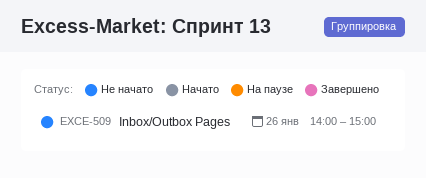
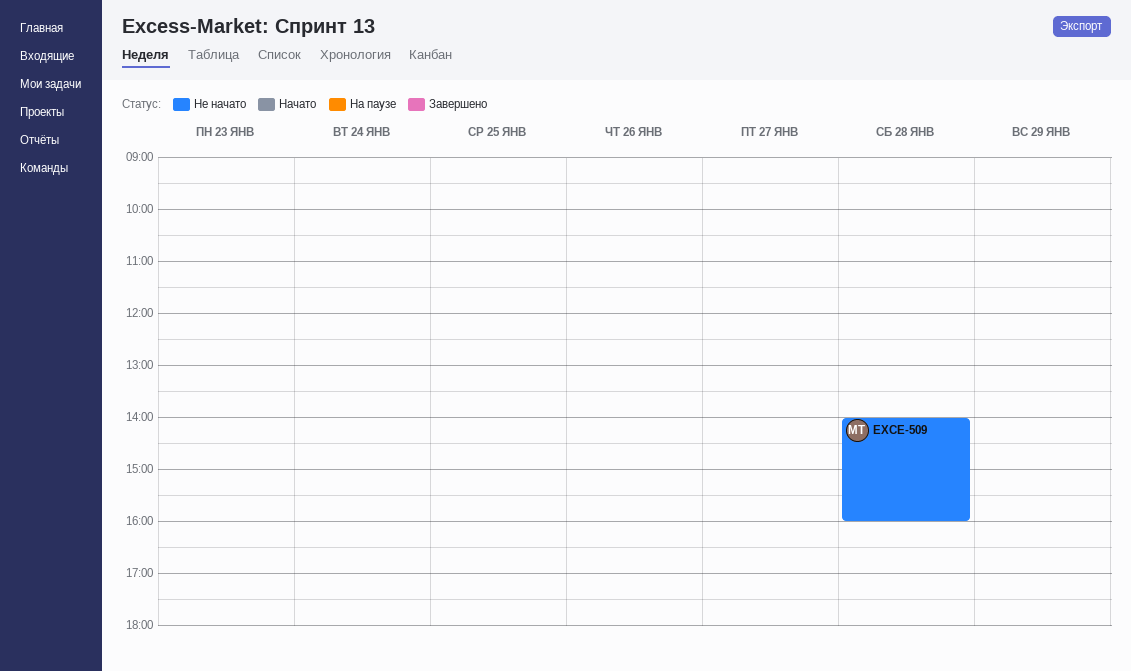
EXCE-509, day: Jan 26 -> Jan 28
EXCE-509, ends: 15:00 -> 16:00

